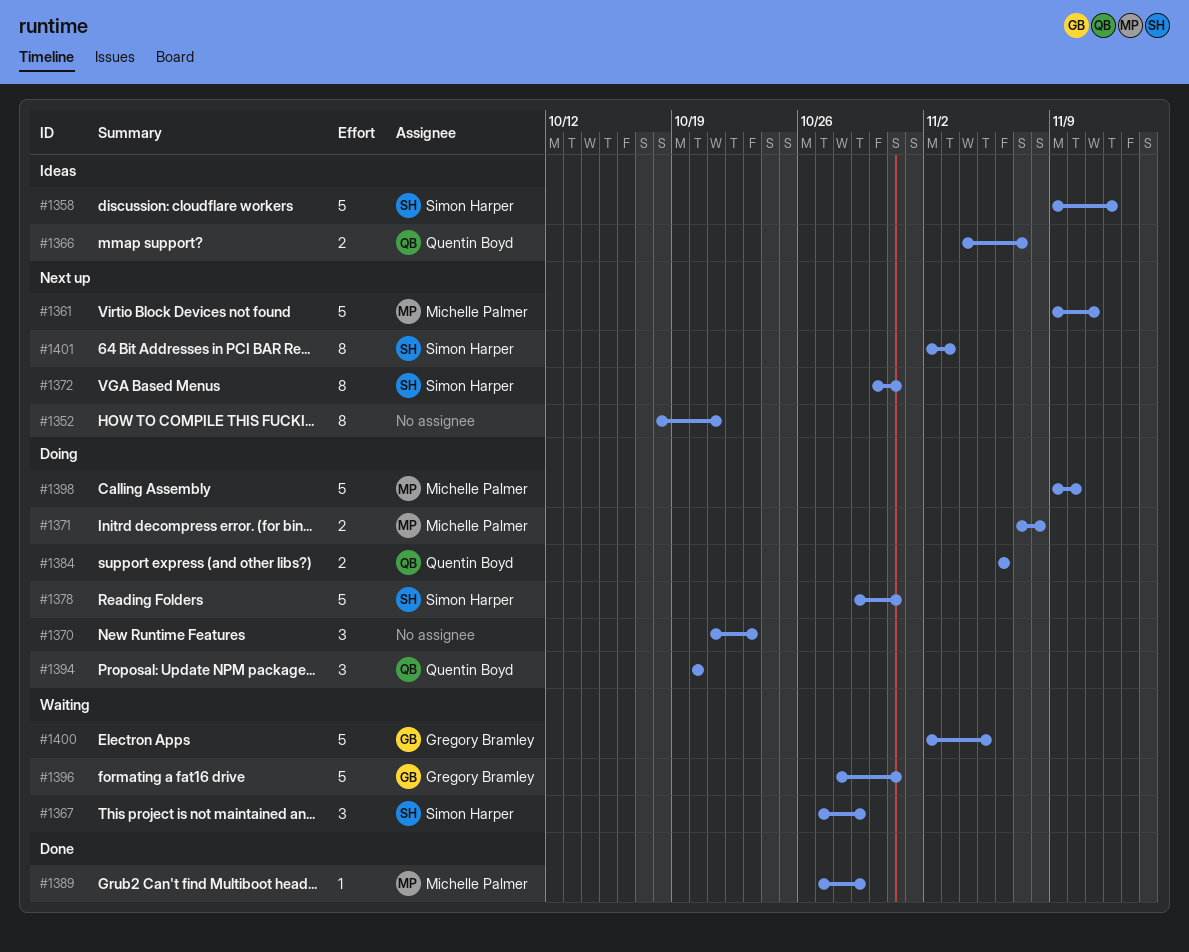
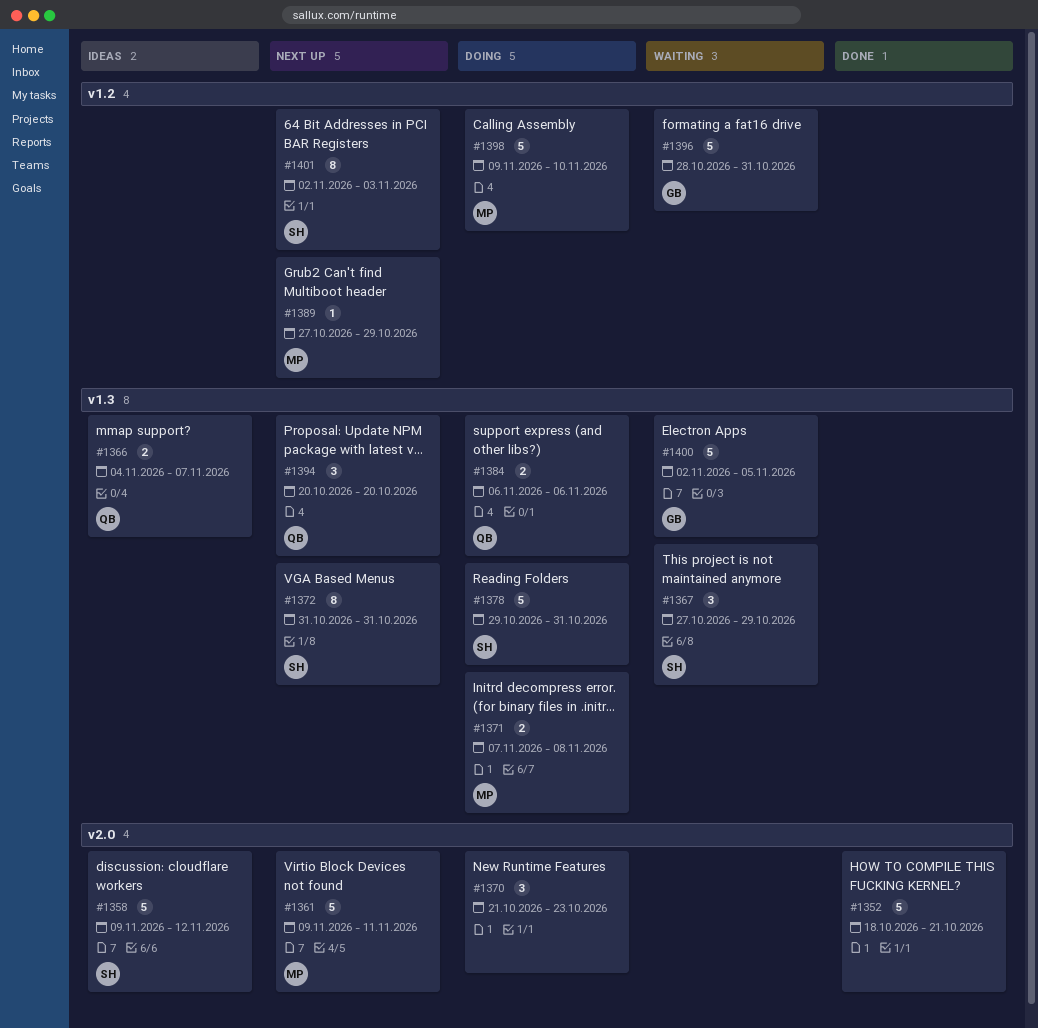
#1352, status: Next up -> Done
#1352, estimate: 8 -> 5
#1372, start: Oct 30 -> Oct 31
#1389, status: Done -> Next up
#1394, status: Doing -> Next up

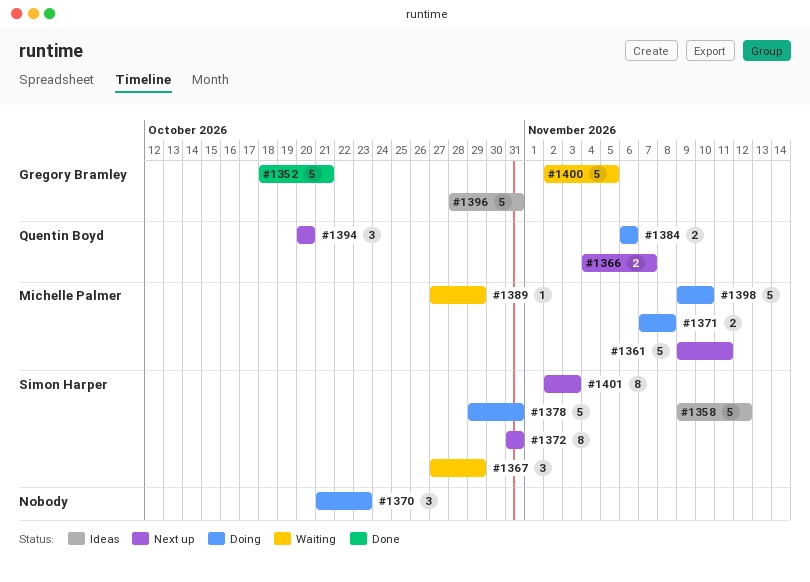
#1352, owner: none -> Gregory Bramley
#1366, status: Ideas -> Next up
#1389, status: Next up -> Waiting
#1396, status: Waiting -> Ideas

